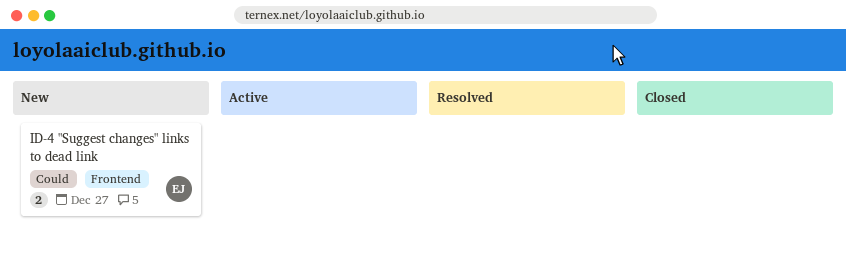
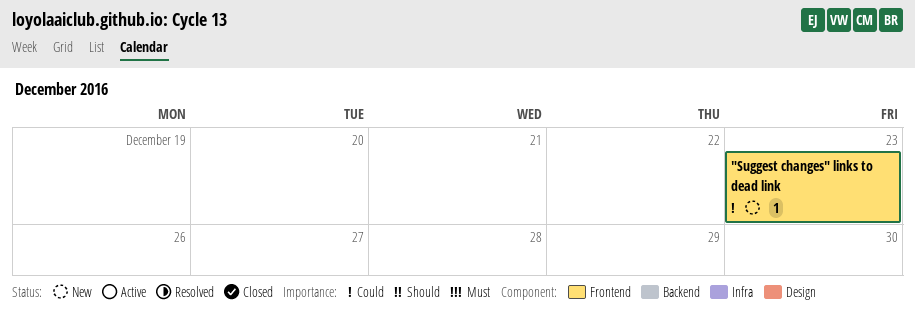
"Suggest changes" links to dead link, estimate: 2 -> 1
"Suggest changes" links to dead link, due: Dec 27 -> Dec 23

